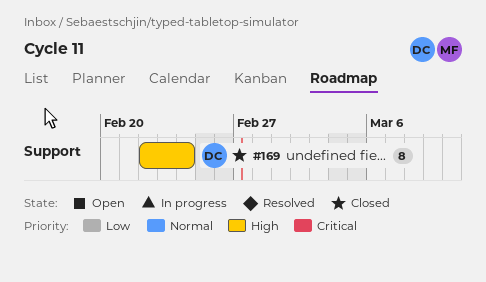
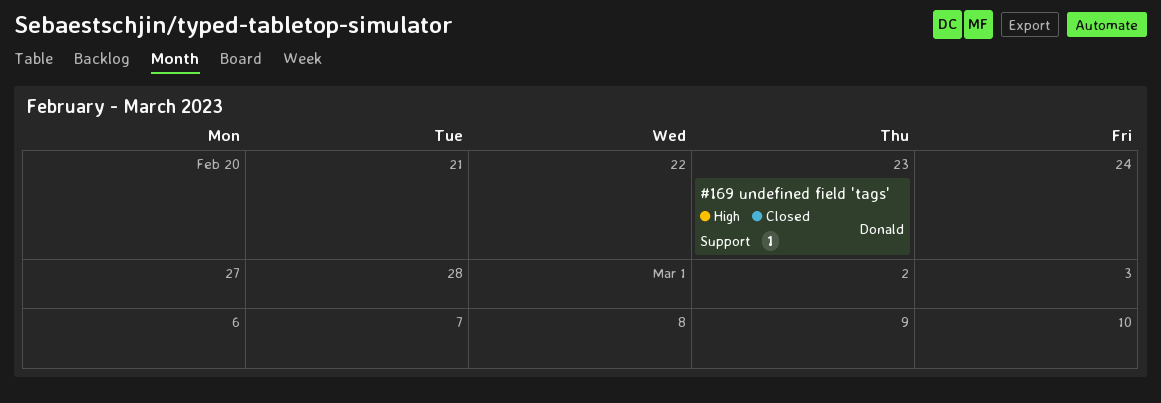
#169, estimate: 8 -> 1
#169, due: Feb 24 -> Feb 23

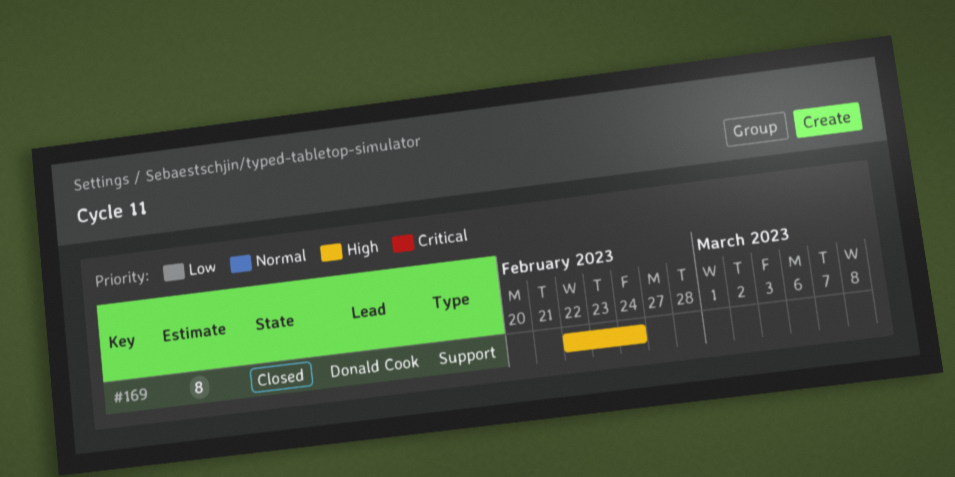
#169, estimate: 1 -> 8
#169, due: Feb 23 -> Feb 24

